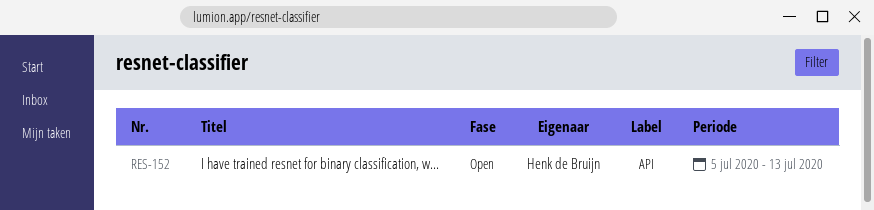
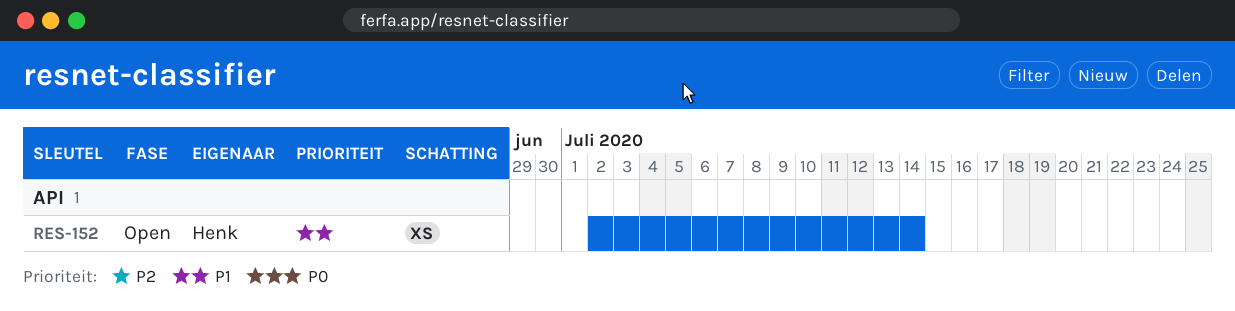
RES-152, start: Jul 5 -> Jul 2
RES-152, due: Jul 13 -> Jul 14

